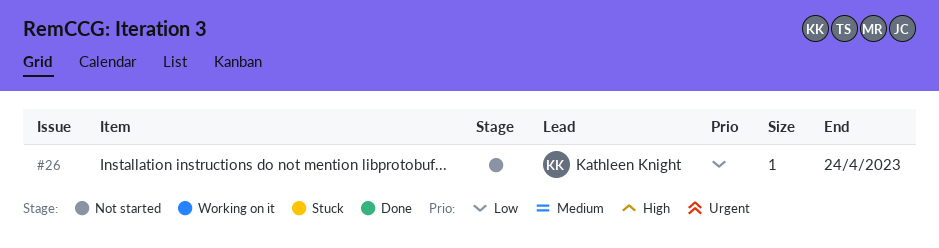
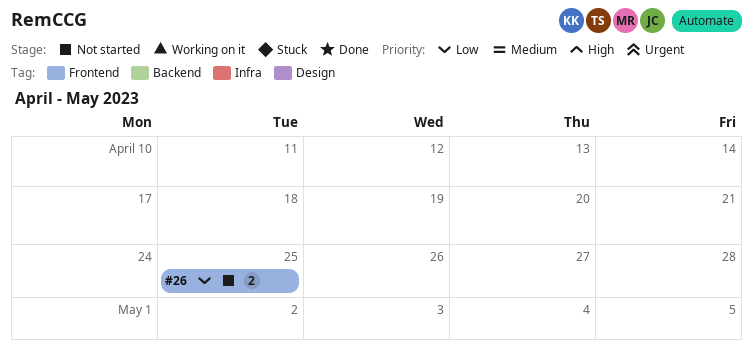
#26, estimate: 1 -> 2
#26, due: Apr 24 -> Apr 25

